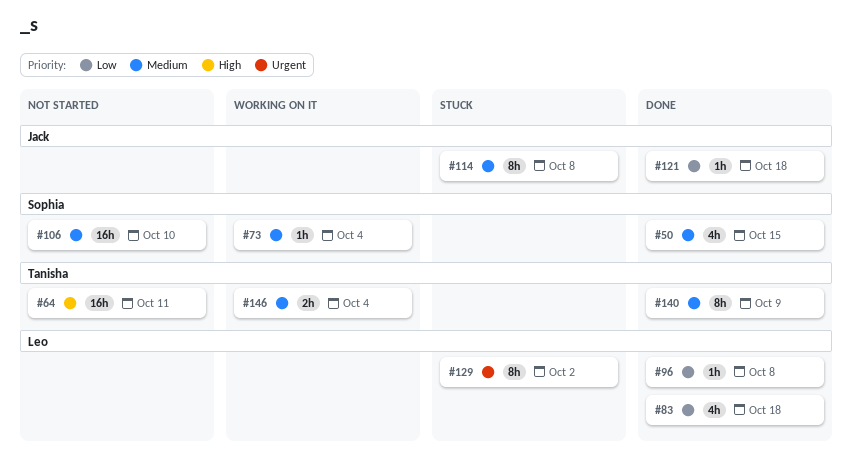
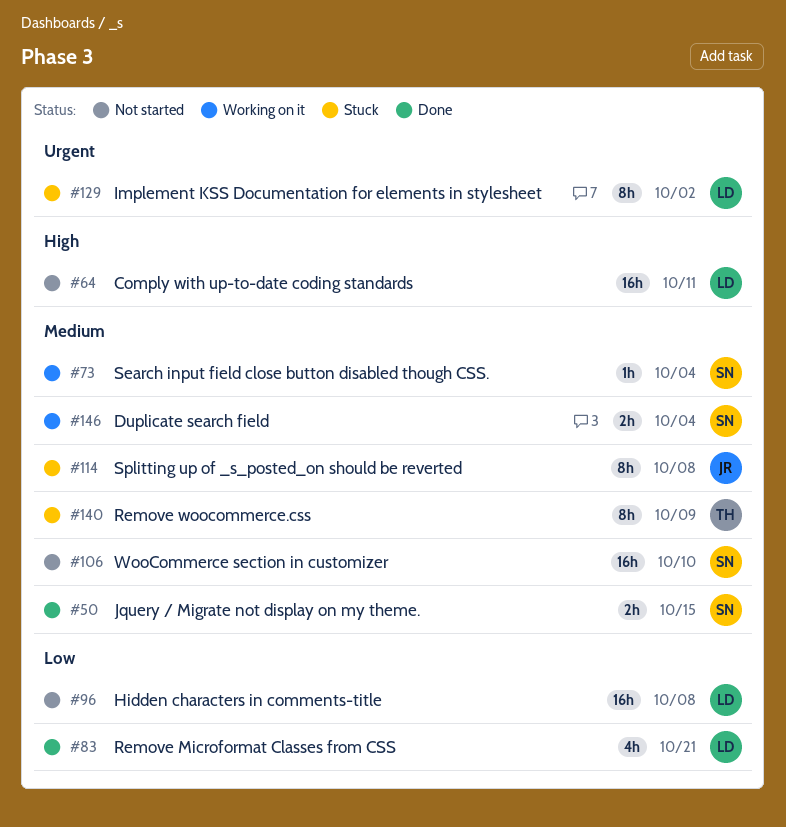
#50, estimate: 4h -> 2h
#64, owner: Tanisha -> Leo
#83, due: Oct 18 -> Oct 21
#96, status: Done -> Not started
#96, estimate: 1h -> 16h
#121: present -> none
#140, status: Done -> Stuck
#146, owner: Tanisha -> Sophia

